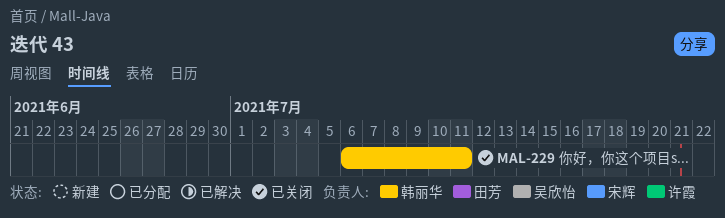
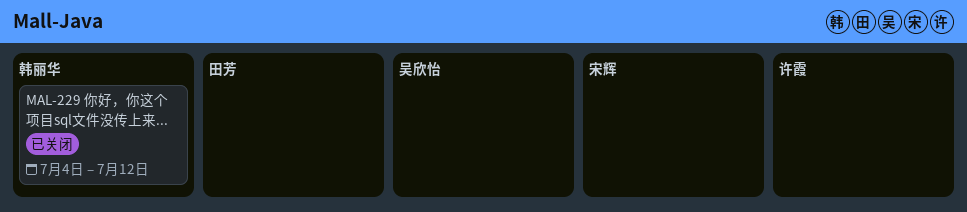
MAL-229, start: Jul 6 -> Jul 4
MAL-229, due: Jul 11 -> Jul 12

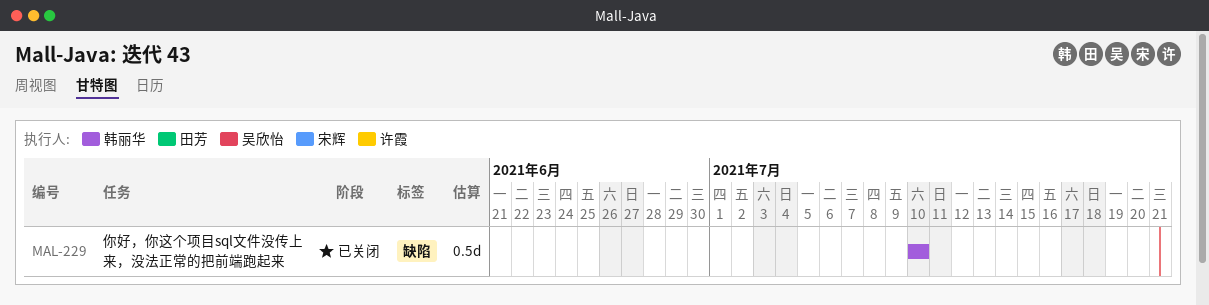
MAL-229, start: Jul 4 -> Jul 10
MAL-229, due: Jul 12 -> Jul 10

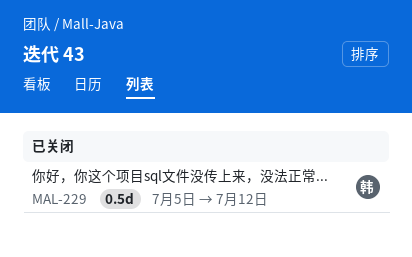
MAL-229, start: Jul 10 -> Jul 5
MAL-229, due: Jul 10 -> Jul 12

